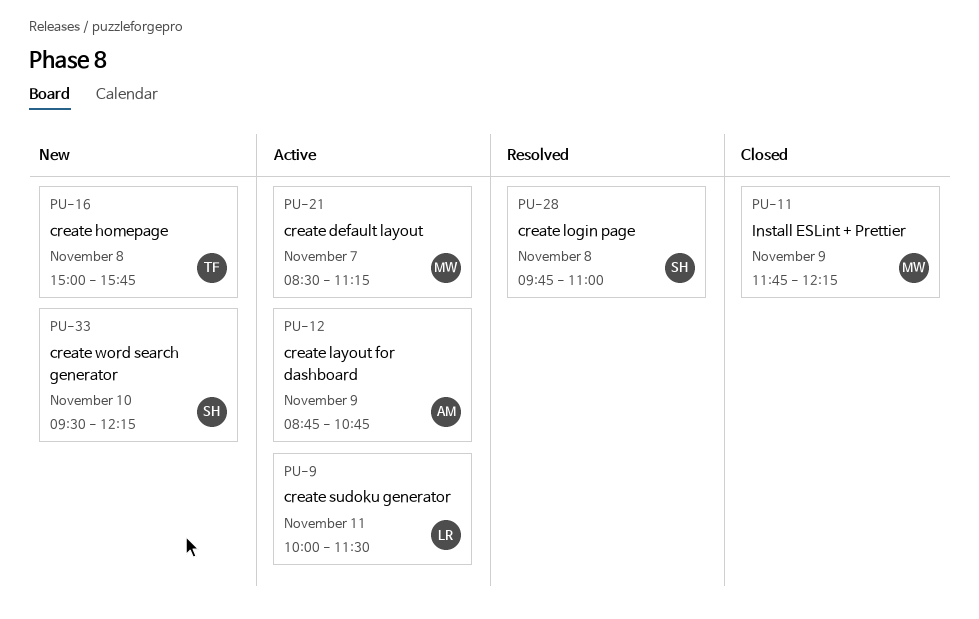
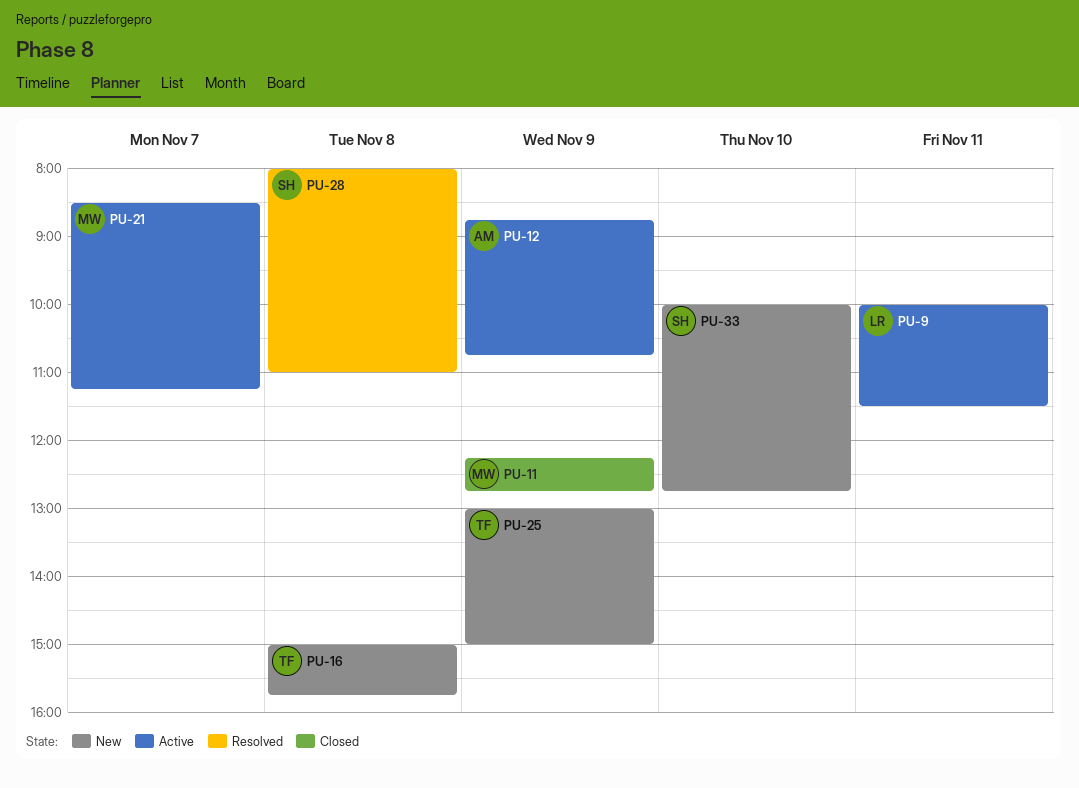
PU-11, begins: 11:45 -> 12:15
PU-11, ends: 12:15 -> 12:45
PU-25: none -> present
PU-28, begins: 09:45 -> 08:00
PU-33, begins: 09:30 -> 10:00
PU-33, ends: 12:15 -> 12:45

